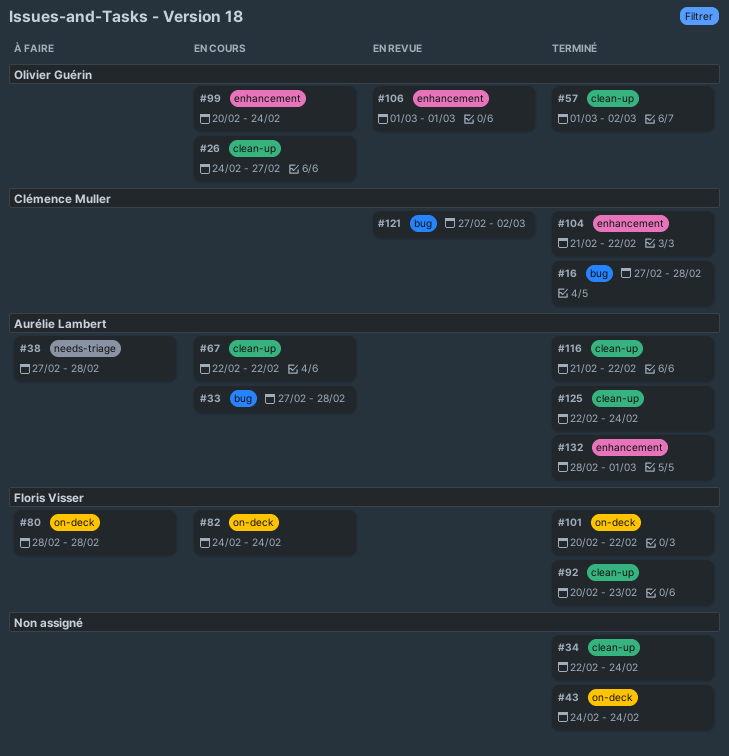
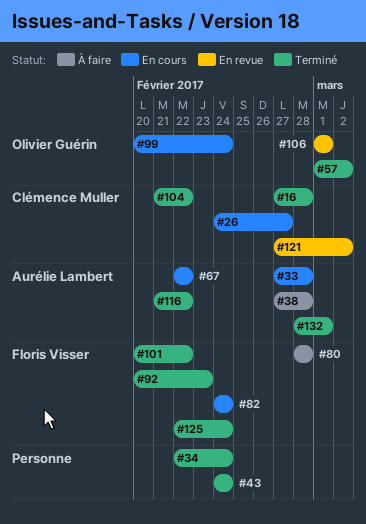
#26, owner: Olivier Guérin -> Clémence Muller
#125, owner: Aurélie Lambert -> Floris Visser

